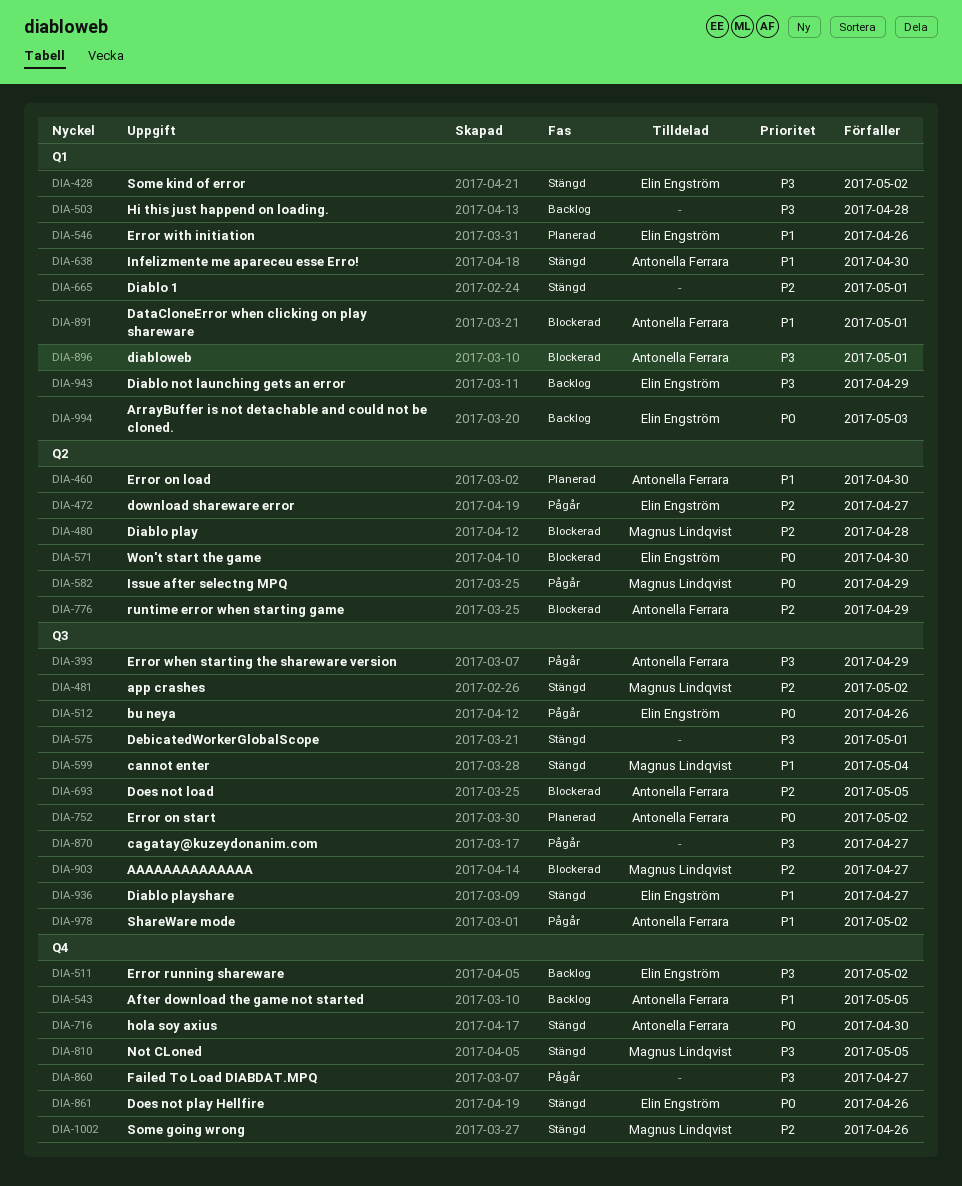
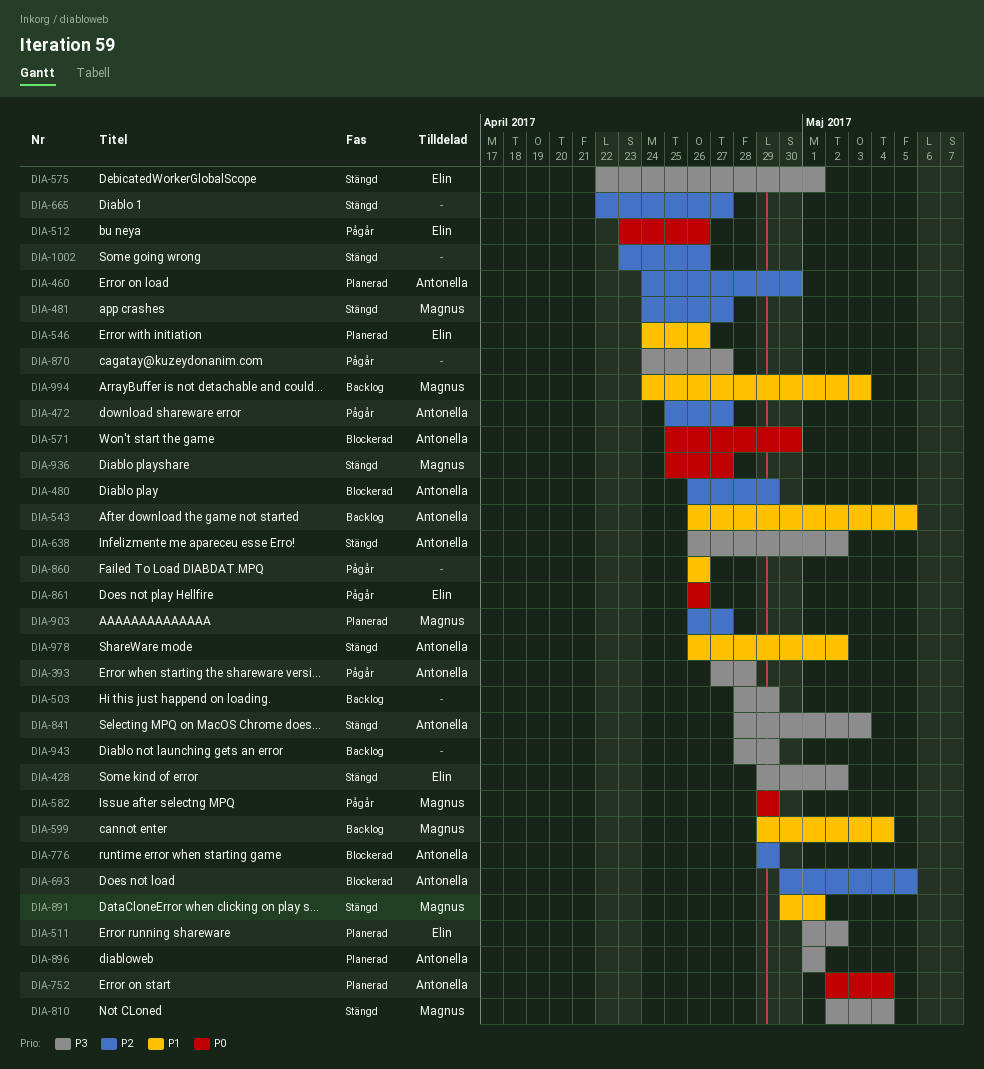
DIA-393, due: Apr 29 -> Apr 28
DIA-460, priority: P1 -> P2
DIA-472, owner: Elin Engström -> Antonella Ferrara
DIA-480, owner: Magnus Lindqvist -> Antonella Ferrara
DIA-480, due: Apr 28 -> Apr 29
DIA-481, due: May 2 -> Apr 27
DIA-503, due: Apr 28 -> Apr 29
DIA-511, status: Backlog -> Planerad
DIA-571, owner: Elin Engström -> Antonella Ferrara
DIA-575, owner: none -> Elin Engström
DIA-599, status: Stängd -> Backlog
DIA-638, priority: P1 -> P3
DIA-638, due: Apr 30 -> May 2
DIA-665, due: May 1 -> Apr 27
DIA-716: present -> none
DIA-752, due: May 2 -> May 4
DIA-810, due: May 5 -> May 4
DIA-841: none -> present
DIA-860, priority: P3 -> P1
DIA-860, due: Apr 27 -> Apr 26
DIA-861, status: Stängd -> Pågår
DIA-891, status: Blockerad -> Stängd
DIA-891, owner: Antonella Ferrara -> Magnus Lindqvist
DIA-896, status: Blockerad -> Planerad
DIA-903, status: Blockerad -> Planerad
DIA-936, owner: Elin Engström -> Magnus Lindqvist
DIA-936, priority: P1 -> P0
DIA-943, owner: Elin Engström -> none
DIA-978, status: Pågår -> Stängd
DIA-994, owner: Elin Engström -> Magnus Lindqvist
DIA-994, priority: P0 -> P1
DIA-1002, owner: Magnus Lindqvist -> none

